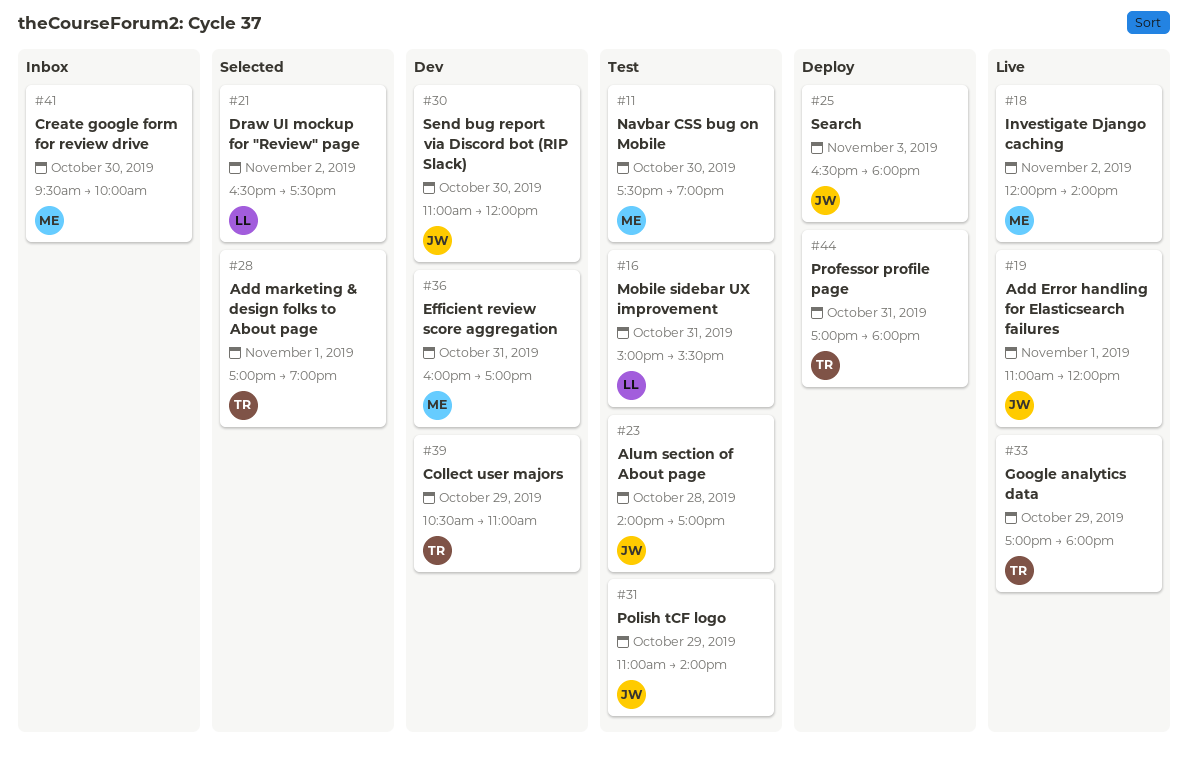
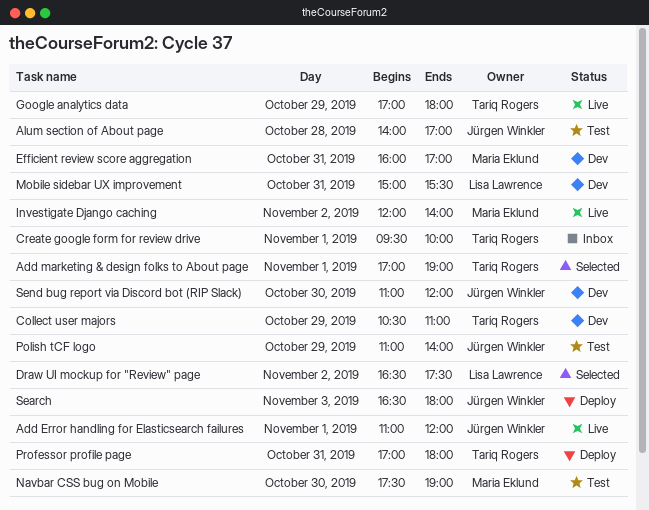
Create google form for review drive, owner: Maria Eklund -> Tariq Rogers
Create google form for review drive, day: Oct 30 -> Nov 1
Mobile sidebar UX improvement, status: Test -> Dev

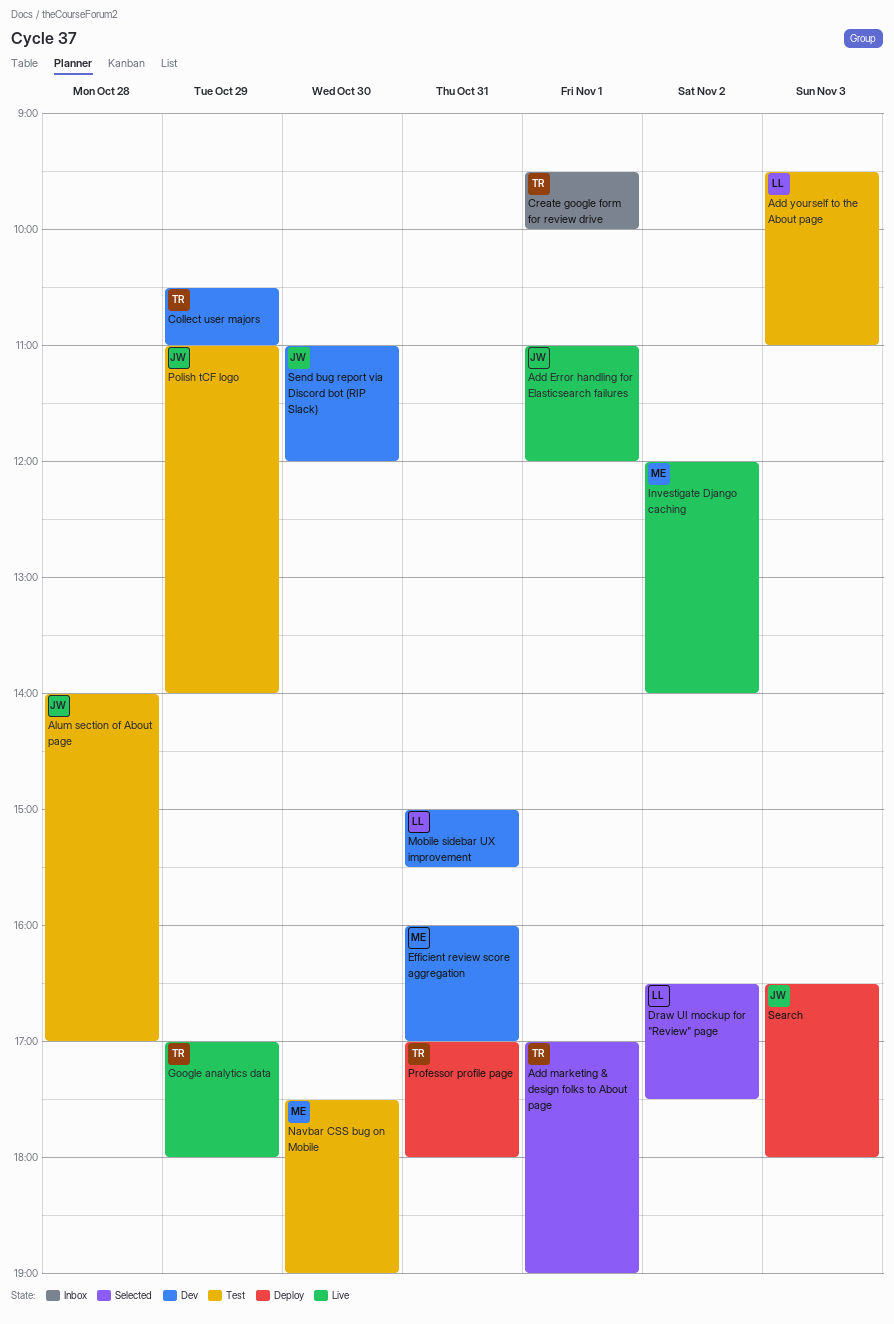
Add yourself to the About page: none -> present

